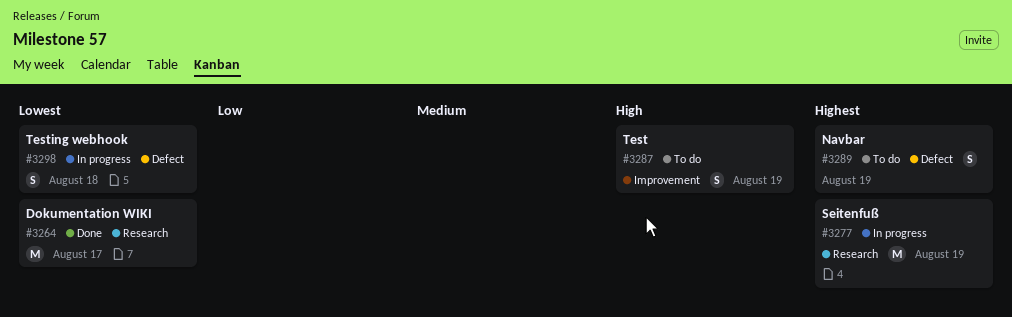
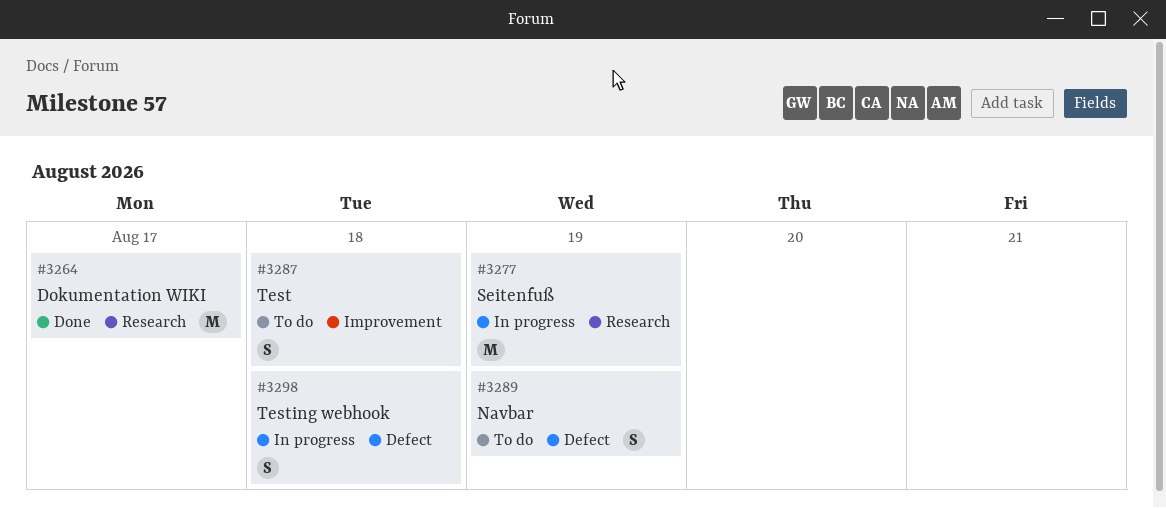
#3287, due: Aug 19 -> Aug 18

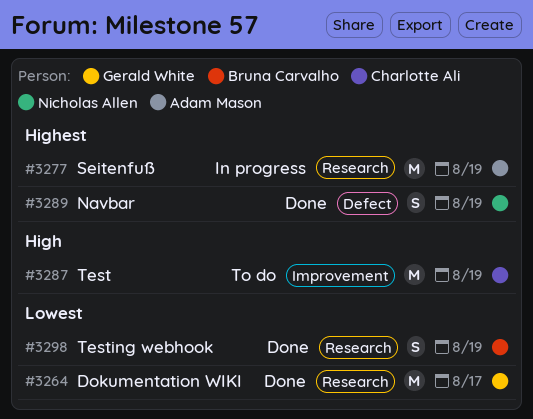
#3287, estimate: S -> M
#3287, due: Aug 18 -> Aug 19
#3289, status: To do -> Done
#3298, status: In progress -> Done
#3298, label: Defect -> Research
#3298, due: Aug 18 -> Aug 19

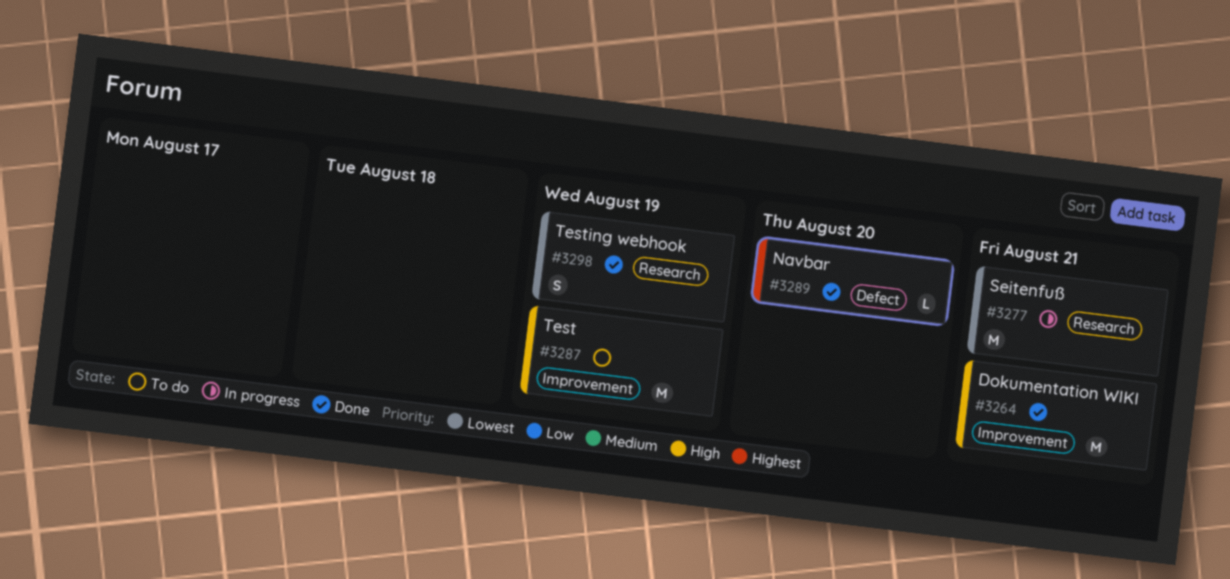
#3264, priority: Lowest -> High
#3264, label: Research -> Improvement
#3264, due: Aug 17 -> Aug 21
#3277, priority: Highest -> Lowest
#3277, due: Aug 19 -> Aug 21
#3289, estimate: S -> L
#3289, due: Aug 19 -> Aug 20

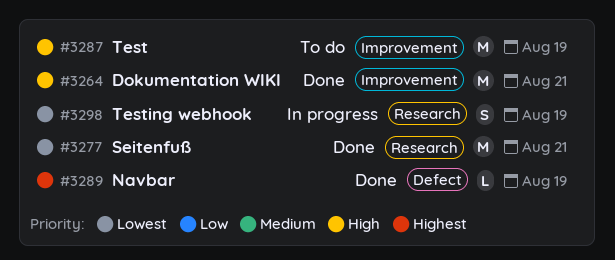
#3277, status: In progress -> Done
#3289, due: Aug 20 -> Aug 19
#3298, status: Done -> In progress

